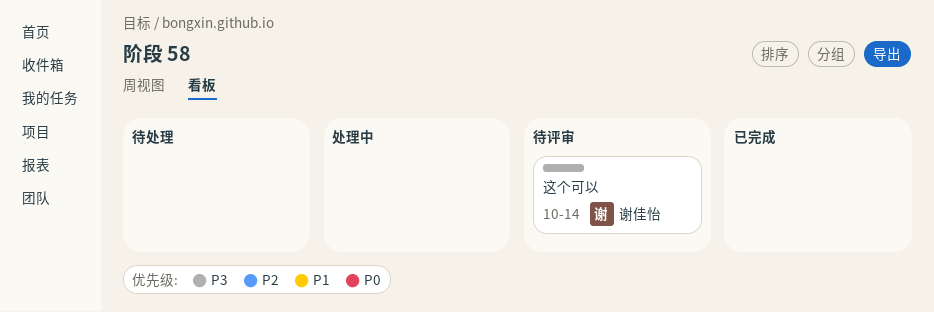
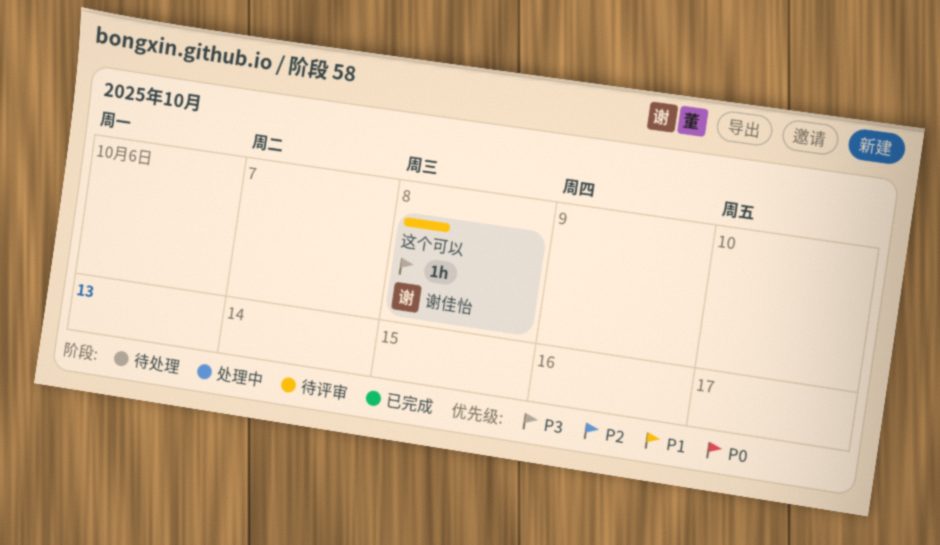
这个可以, due: Oct 14 -> Oct 8

